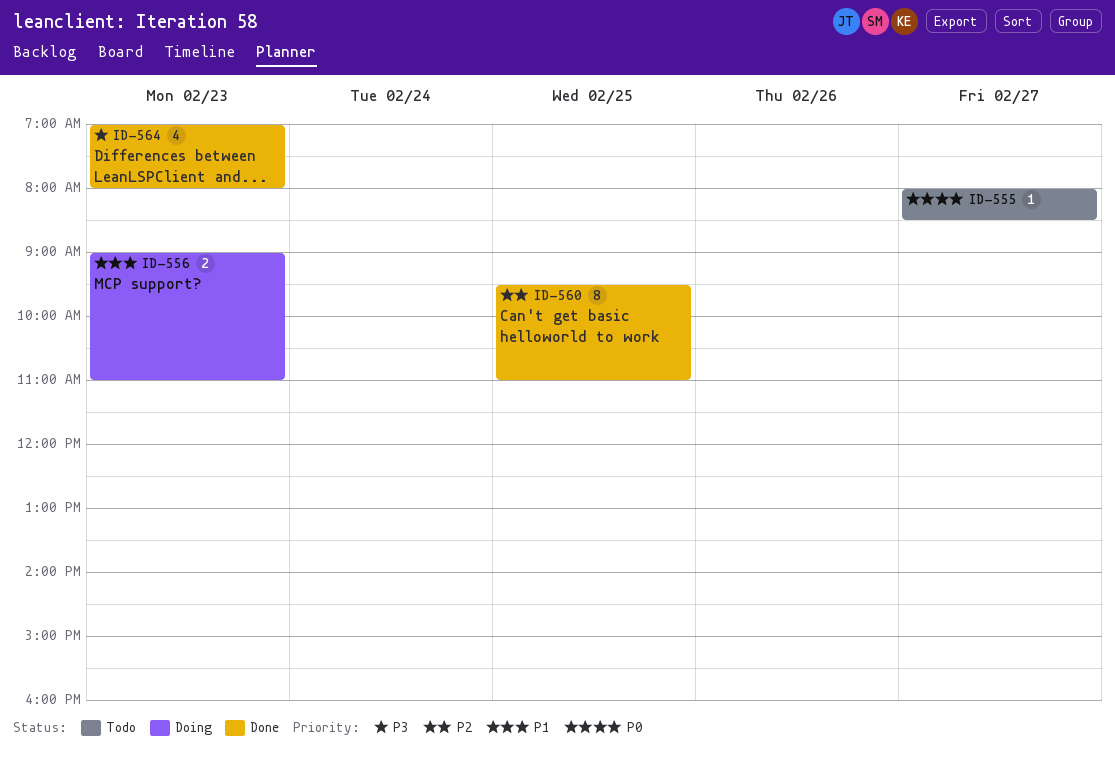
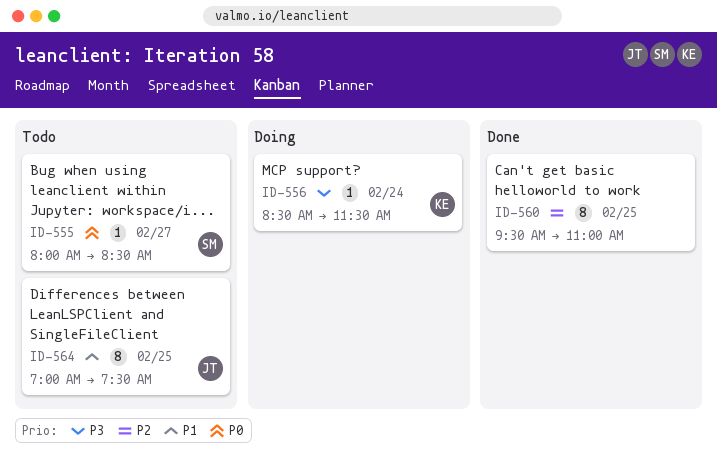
ID-556, priority: P1 -> P3
ID-556, estimate: 2 -> 1
ID-556, day: Feb 23 -> Feb 24
ID-556, begins: 09:00 -> 08:30
ID-556, ends: 11:00 -> 11:30
ID-564, status: Done -> Todo
ID-564, priority: P3 -> P1
ID-564, estimate: 4 -> 8
ID-564, day: Feb 23 -> Feb 25
ID-564, ends: 08:00 -> 07:30

